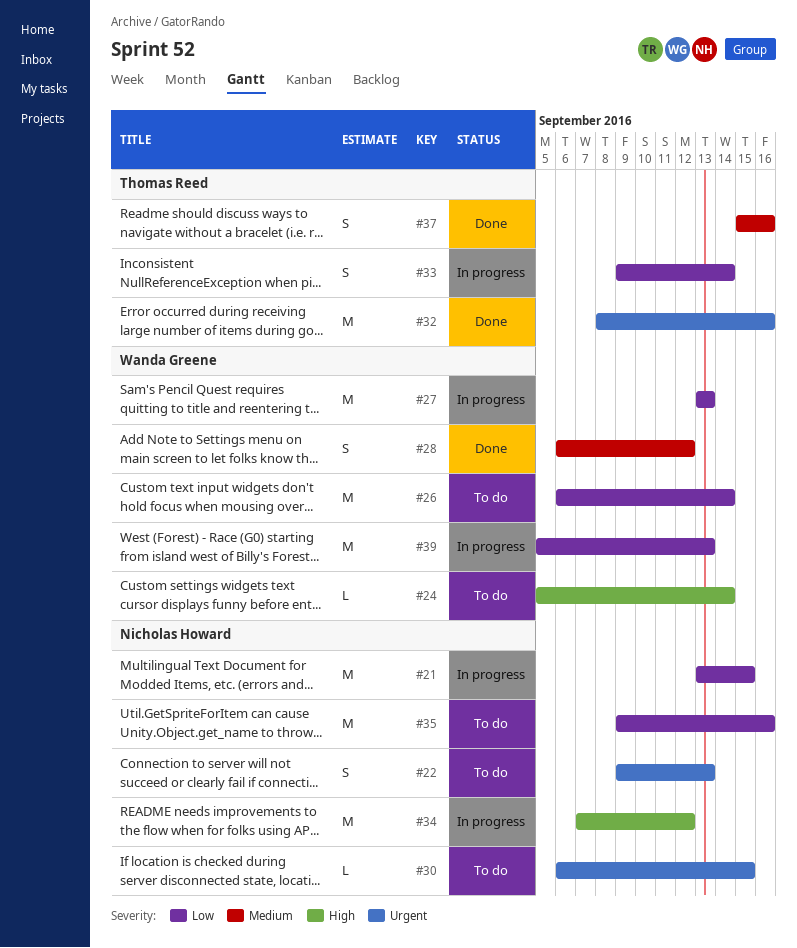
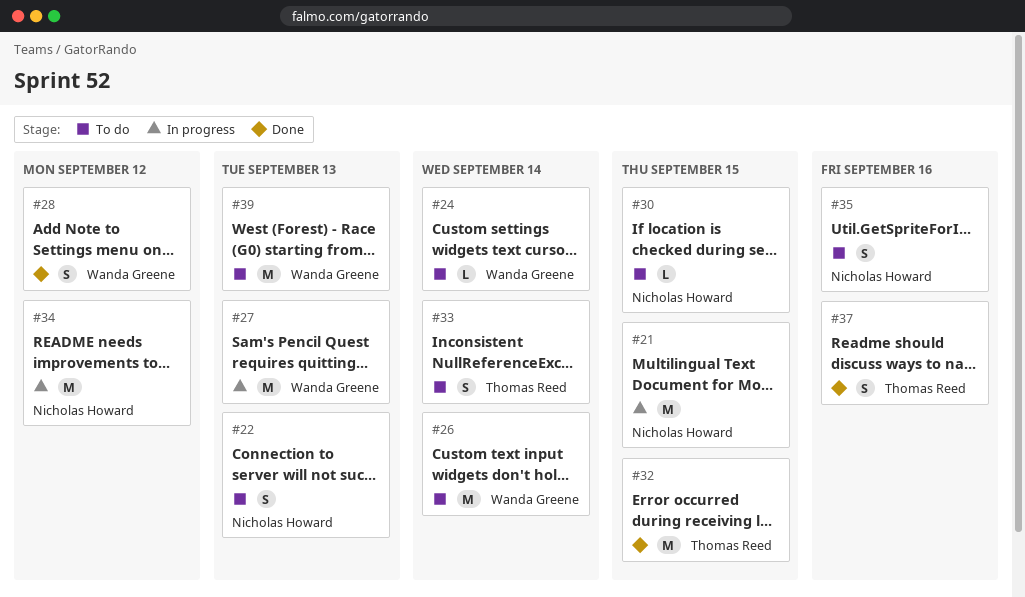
#32, due: Sep 16 -> Sep 15
#33, status: In progress -> To do
#35, estimate: M -> S
#39, status: In progress -> To do

